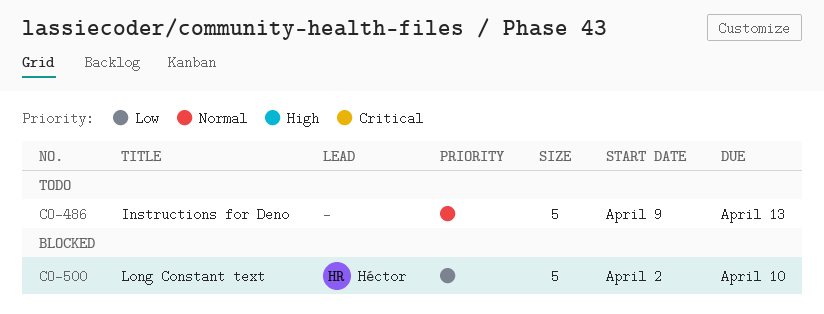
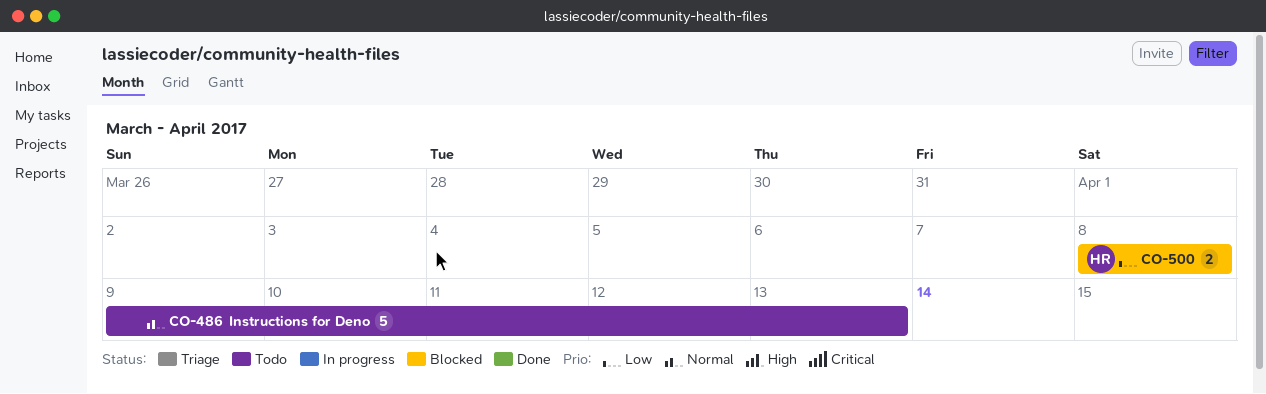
CO-500, estimate: 5 -> 2
CO-500, start: Apr 2 -> Apr 8
CO-500, due: Apr 10 -> Apr 8

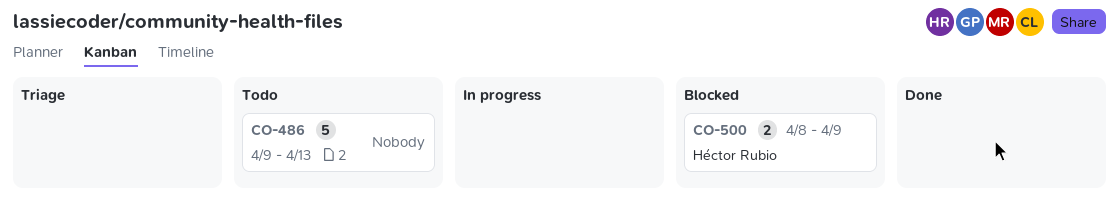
CO-500, due: Apr 8 -> Apr 9

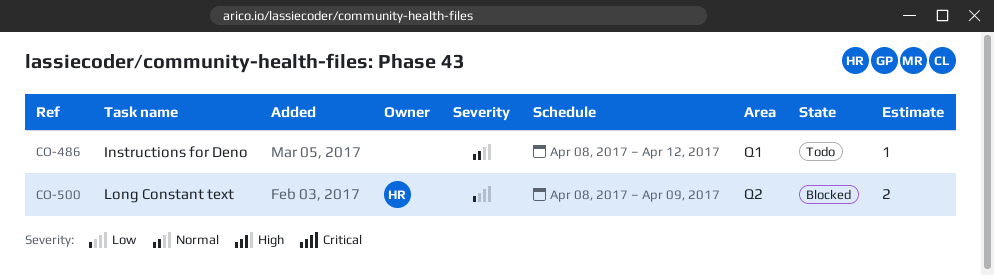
CO-486, estimate: 5 -> 1
CO-486, start: Apr 9 -> Apr 8
CO-486, due: Apr 13 -> Apr 12

